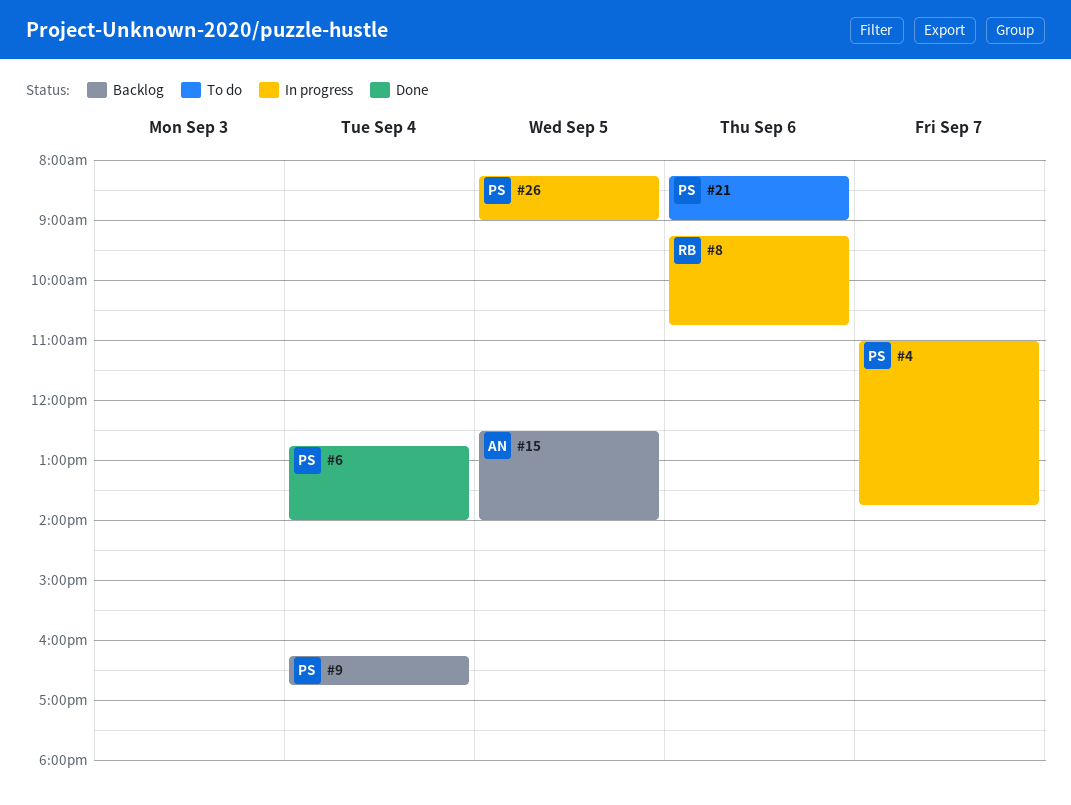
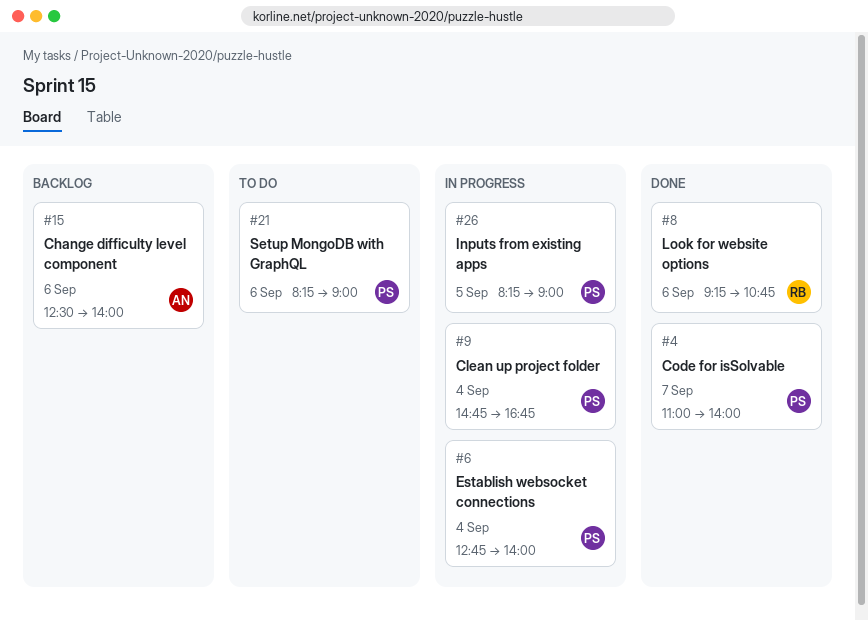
#4, status: In progress -> Done
#4, ends: 13:45 -> 14:00
#6, status: Done -> In progress
#8, status: In progress -> Done
#9, status: Backlog -> In progress
#9, begins: 16:15 -> 14:45
#15, day: Sep 5 -> Sep 6

